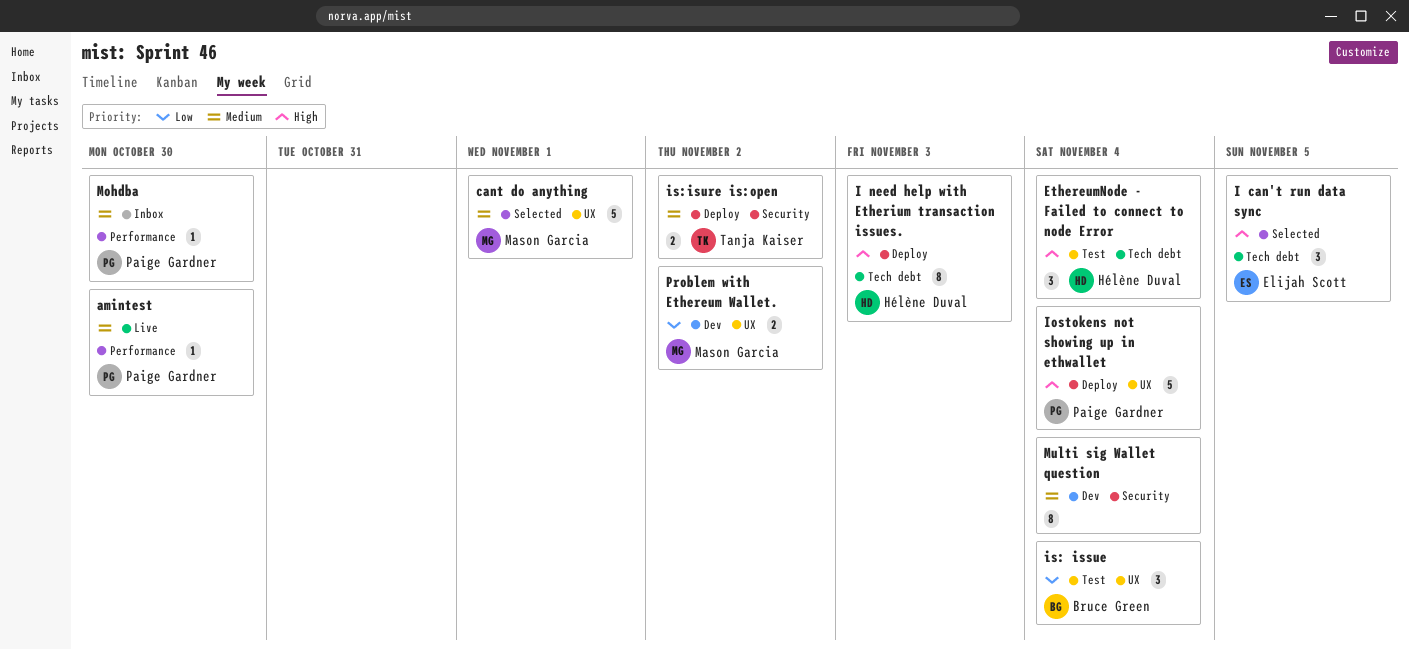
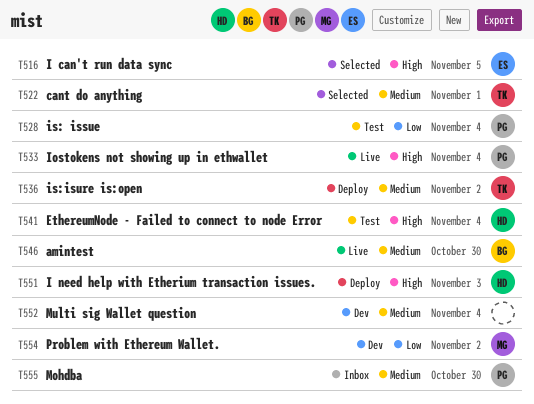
amintest, owner: Paige Gardner -> Bruce Green
cant do anything, owner: Mason Garcia -> Tanja Kaiser
Iostokens not showing up in ethwallet, status: Deploy -> Live
is: issue, owner: Bruce Green -> Paige Gardner

